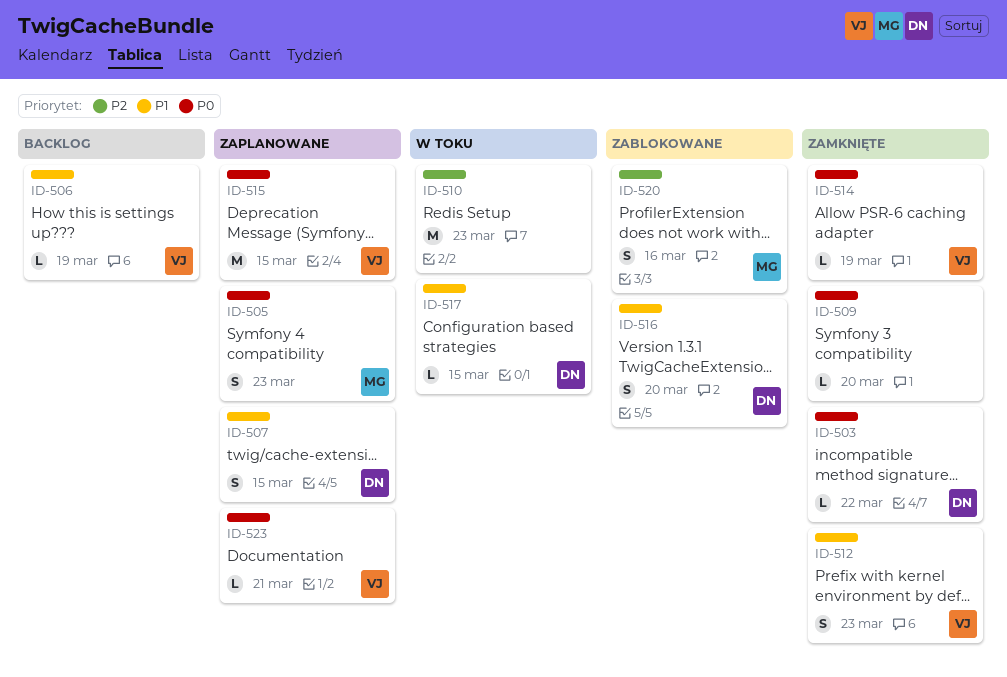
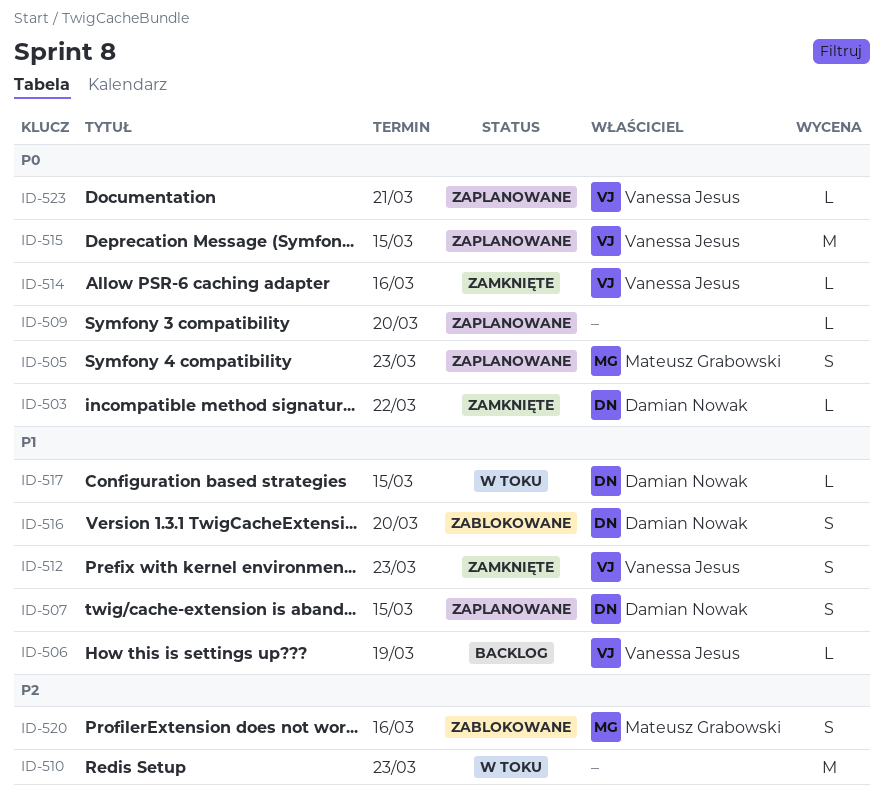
ID-509, status: Zamknięte -> Zaplanowane
ID-514, due: Mar 19 -> Mar 16

